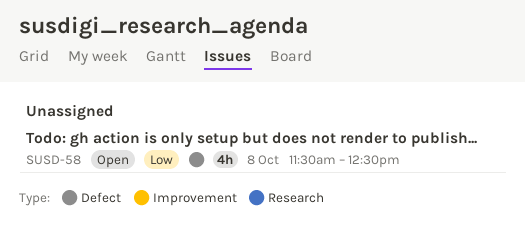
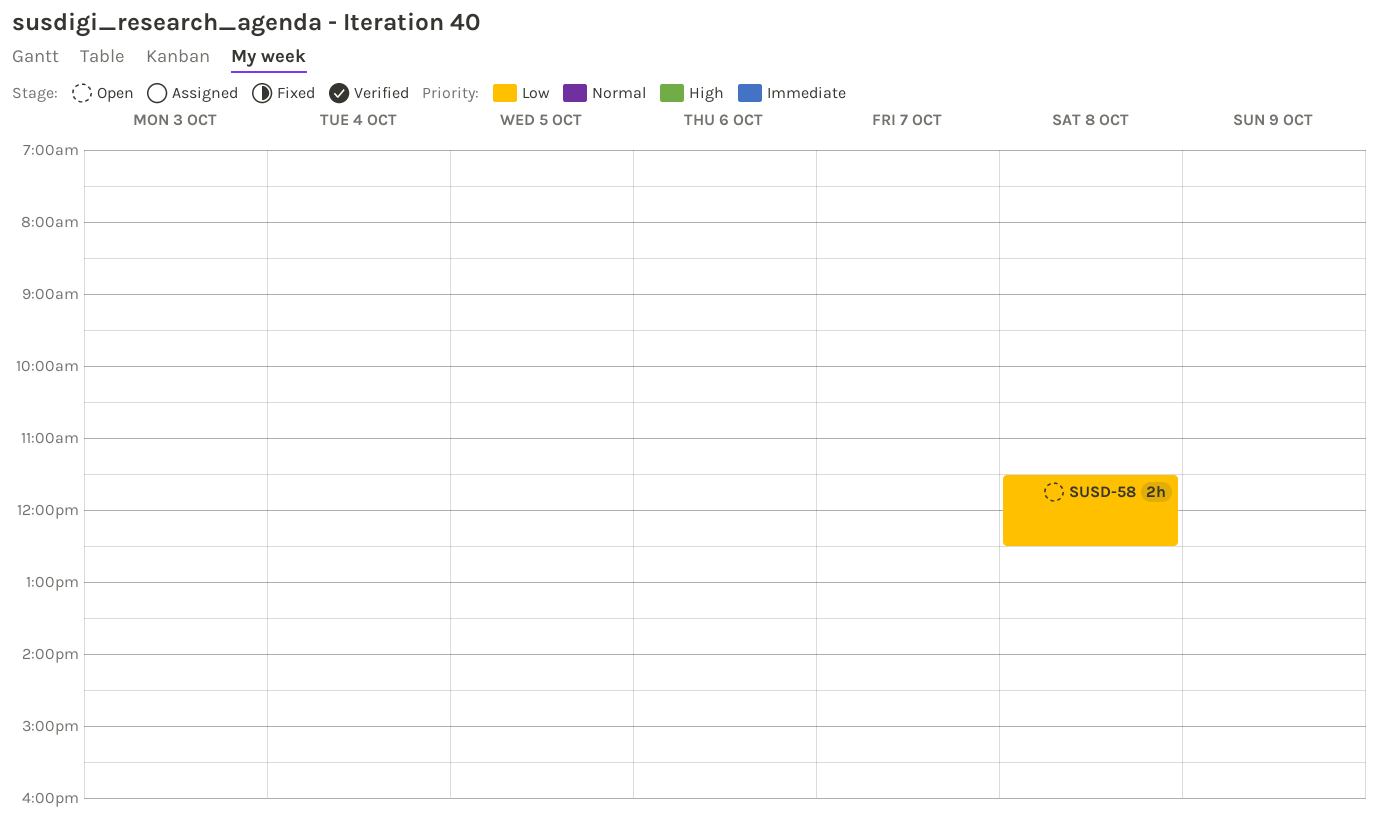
SUSD-58, estimate: 4h -> 2h

